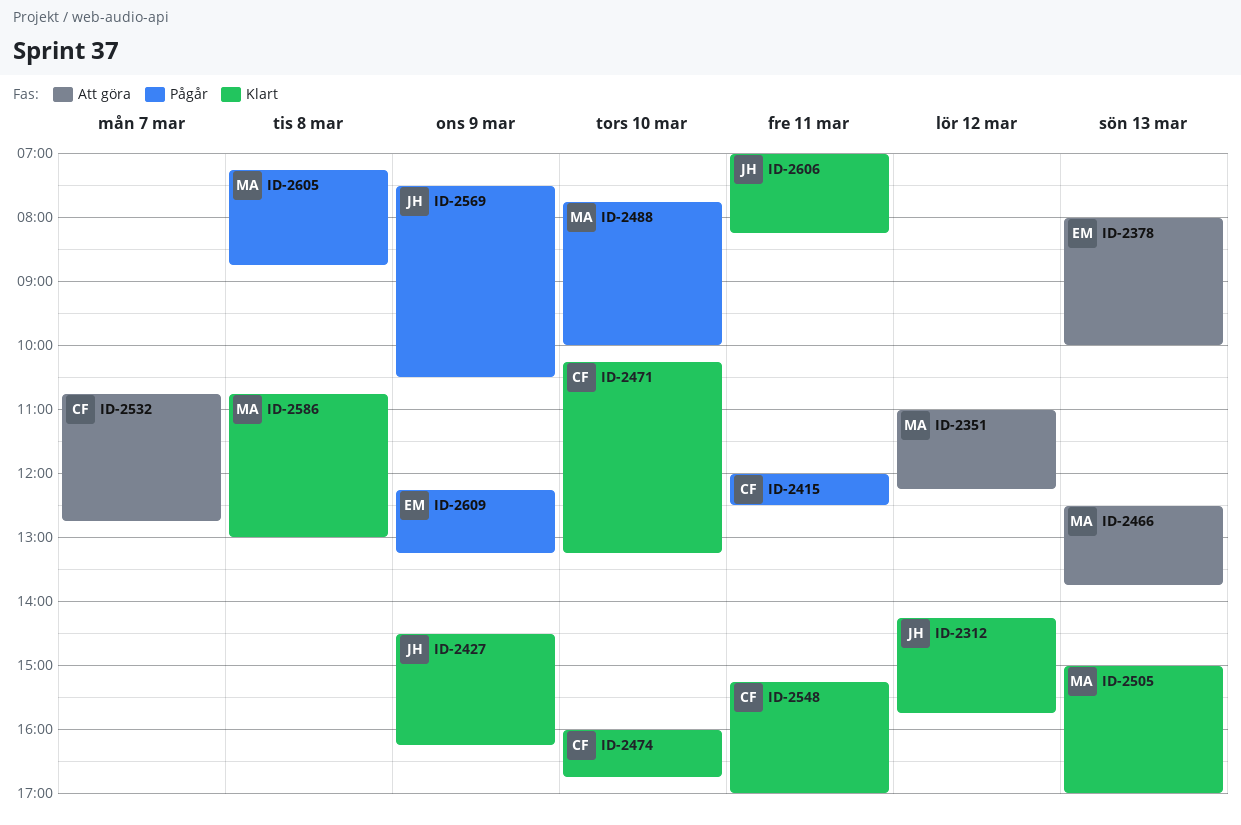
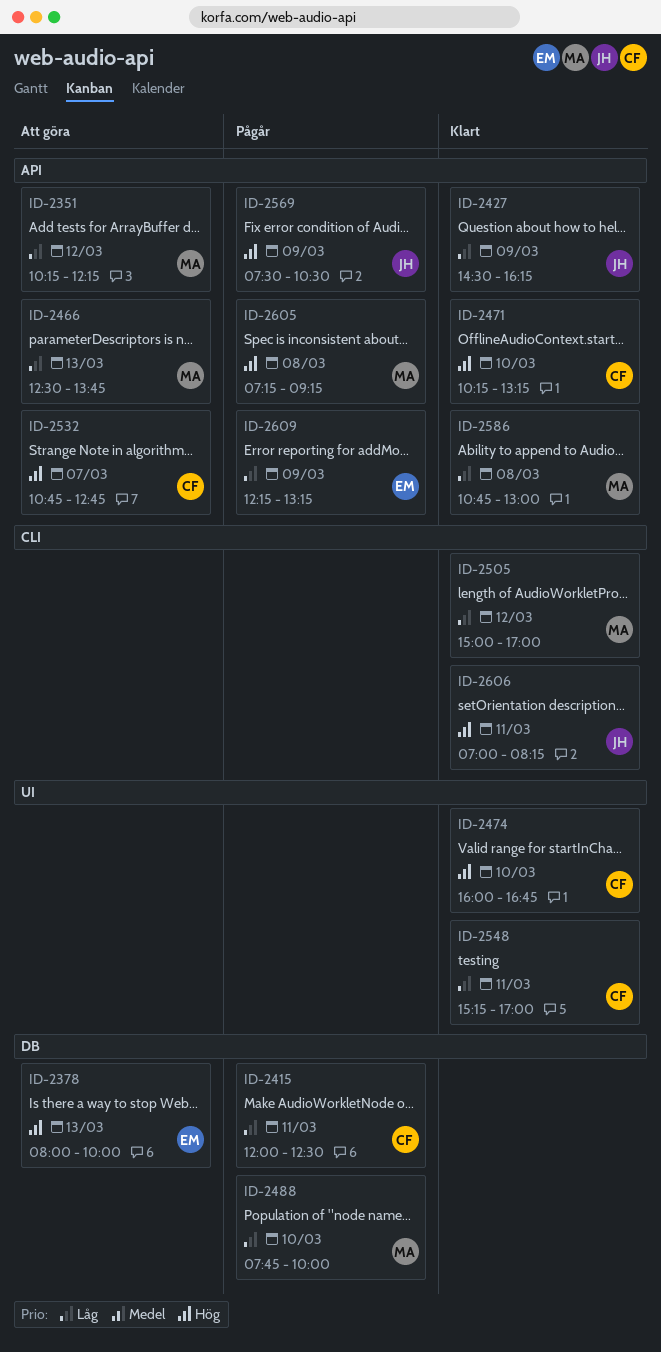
ID-2312: present -> none
ID-2351, begins: 11:00 -> 10:15
ID-2505, day: Mar 13 -> Mar 12
ID-2605, ends: 08:45 -> 09:15

